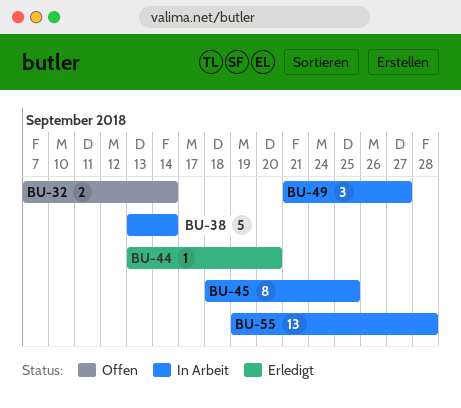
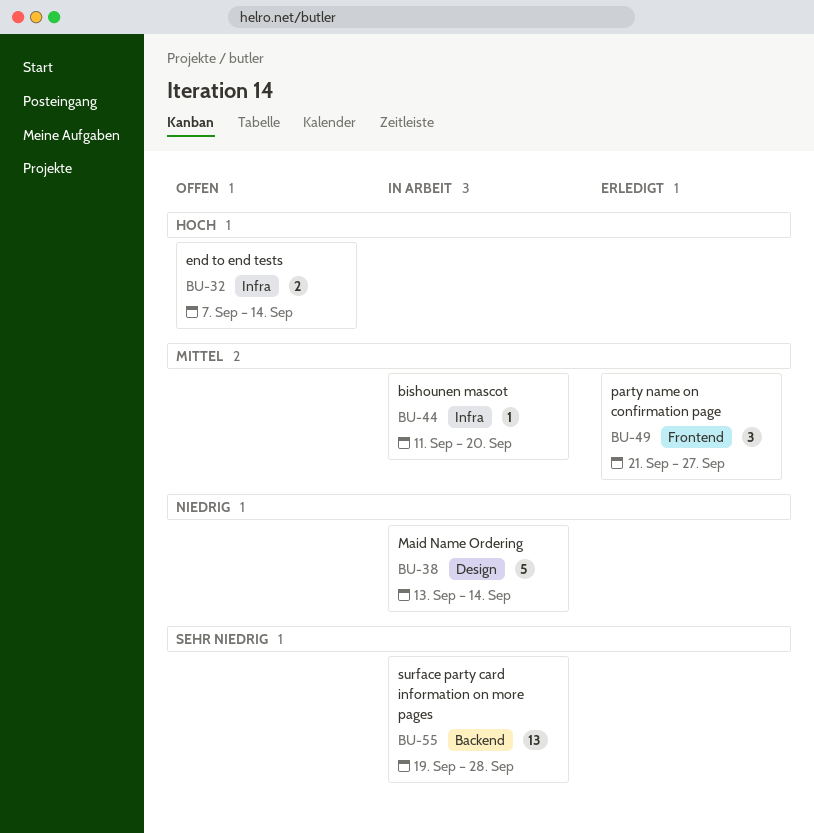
BU-44, status: Erledigt -> In Arbeit
BU-44, start: Sep 13 -> Sep 11
BU-45: present -> none
BU-49, status: In Arbeit -> Erledigt

